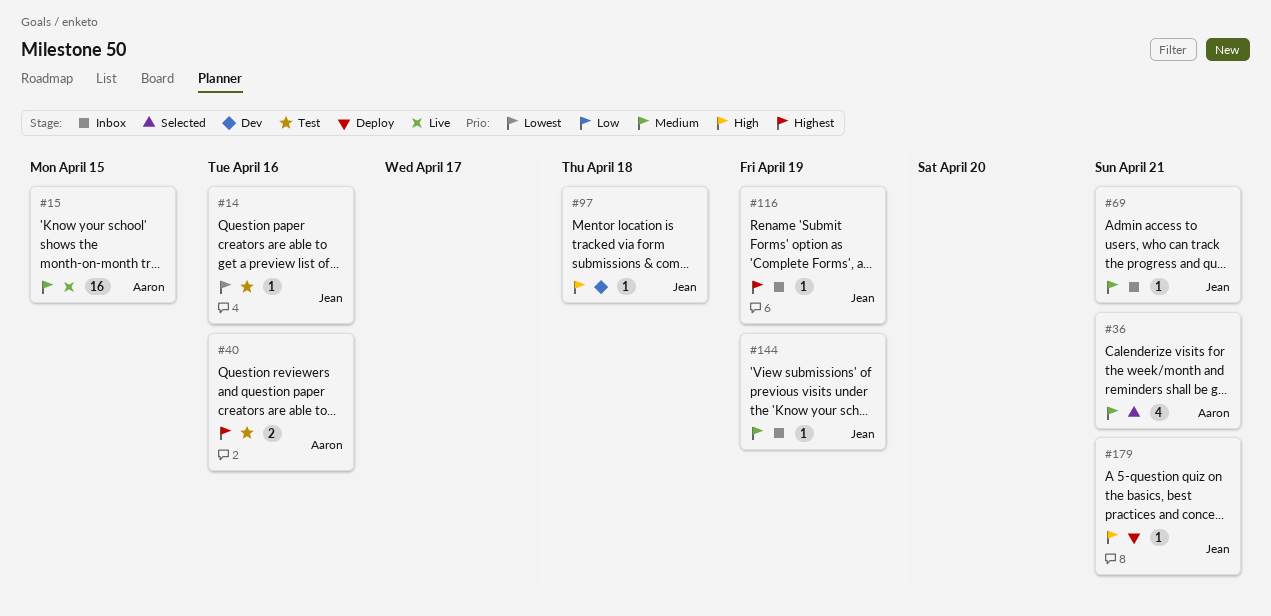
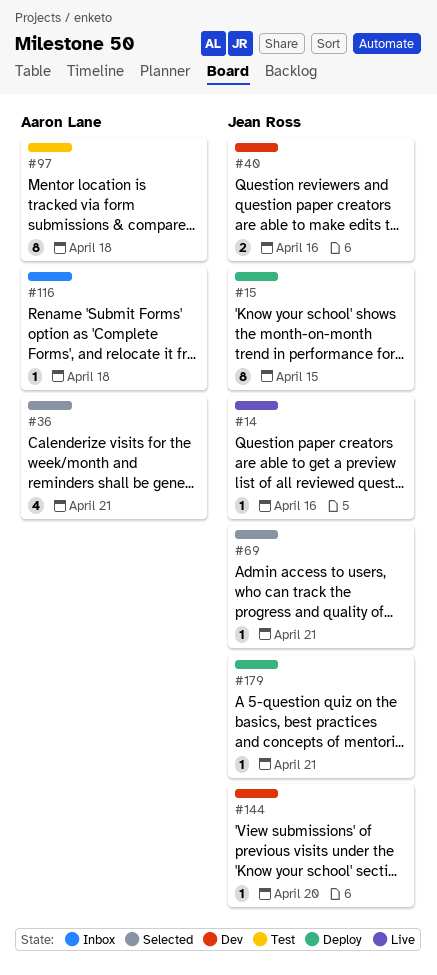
#14, status: Test -> Live
#15, status: Live -> Deploy
#15, owner: Aaron Lane -> Jean Ross
#15, estimate: 16 -> 8
#40, status: Test -> Dev
#40, owner: Aaron Lane -> Jean Ross
#69, status: Inbox -> Selected
#97, status: Dev -> Test
#97, owner: Jean Ross -> Aaron Lane
#97, estimate: 1 -> 8
#116, owner: Jean Ross -> Aaron Lane
#116, due: Apr 19 -> Apr 18
#144, status: Inbox -> Dev
#144, due: Apr 19 -> Apr 20

